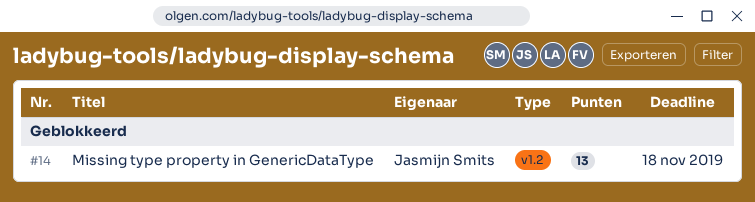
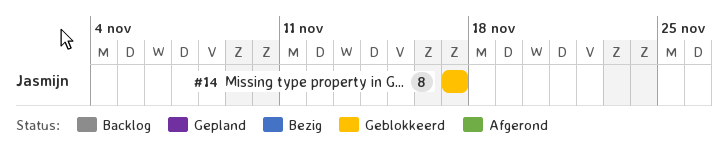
#14, estimate: 13 -> 8
#14, due: Nov 18 -> Nov 17

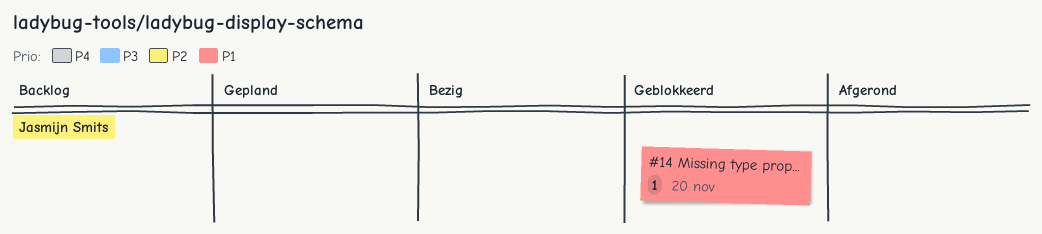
#14, estimate: 8 -> 1
#14, due: Nov 17 -> Nov 20

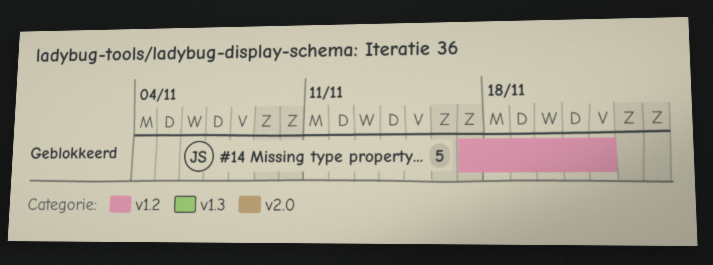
#14, estimate: 1 -> 5
#14, due: Nov 20 -> Nov 22

